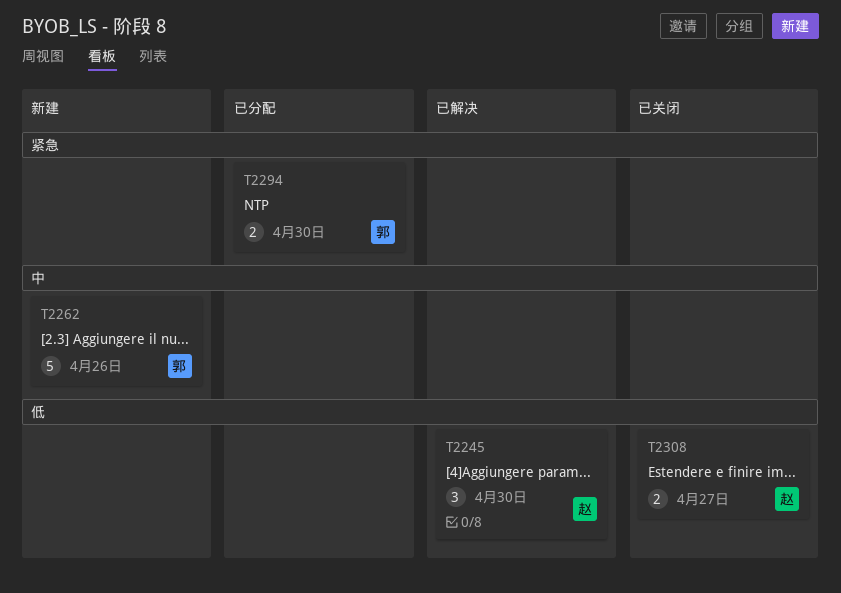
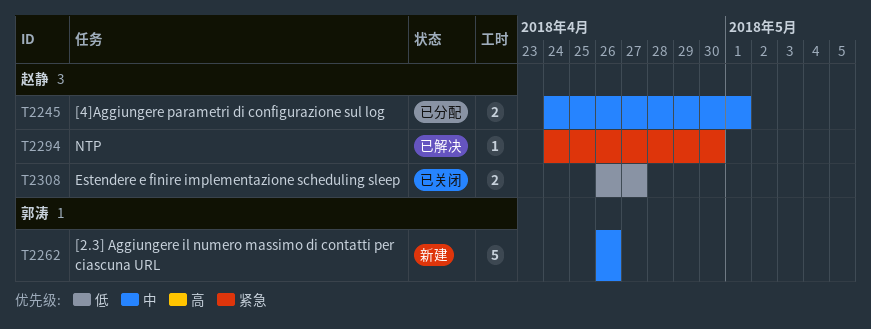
T2245, status: 已解决 -> 已分配
T2245, priority: 低 -> 中
T2245, estimate: 3 -> 2
T2245, due: Apr 30 -> May 1
T2294, status: 已分配 -> 已解决
T2294, owner: 郭涛 -> 赵静
T2294, estimate: 2 -> 1

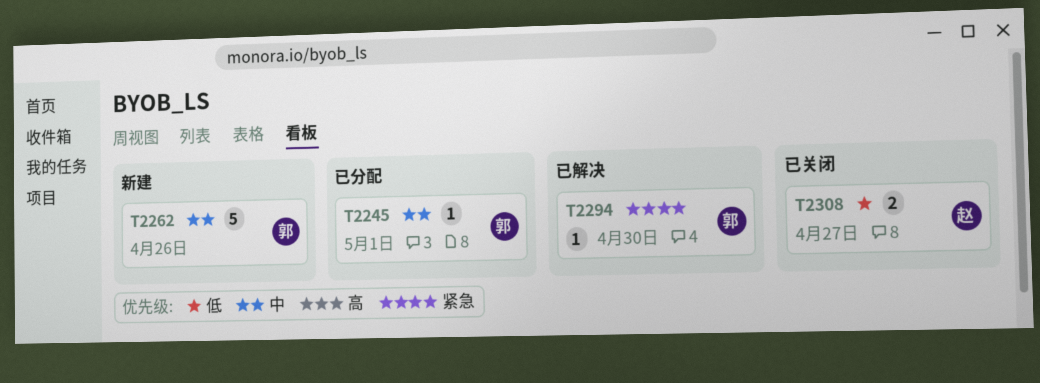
T2245, owner: 赵静 -> 郭涛
T2245, estimate: 2 -> 1
T2294, owner: 赵静 -> 郭涛

